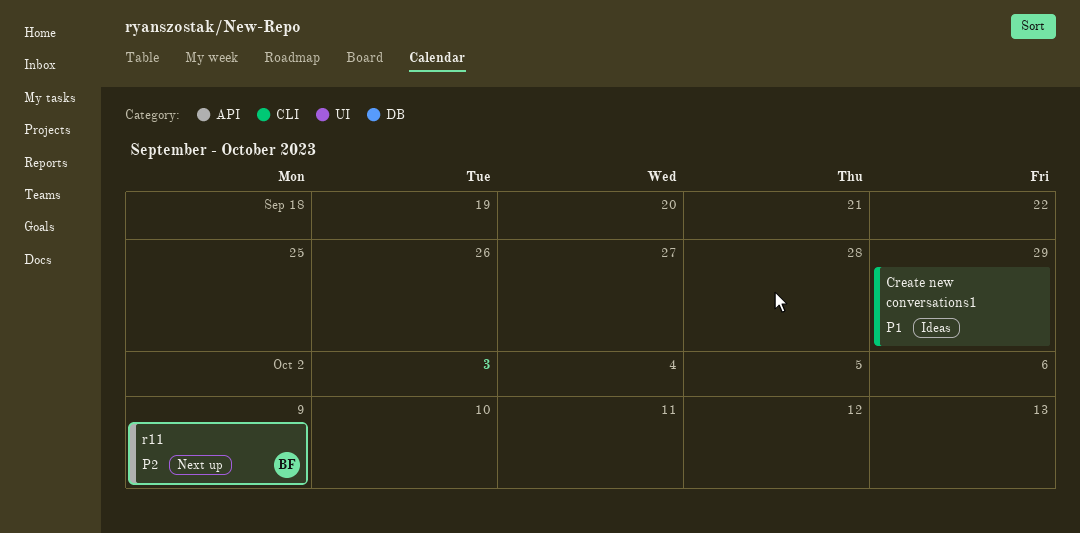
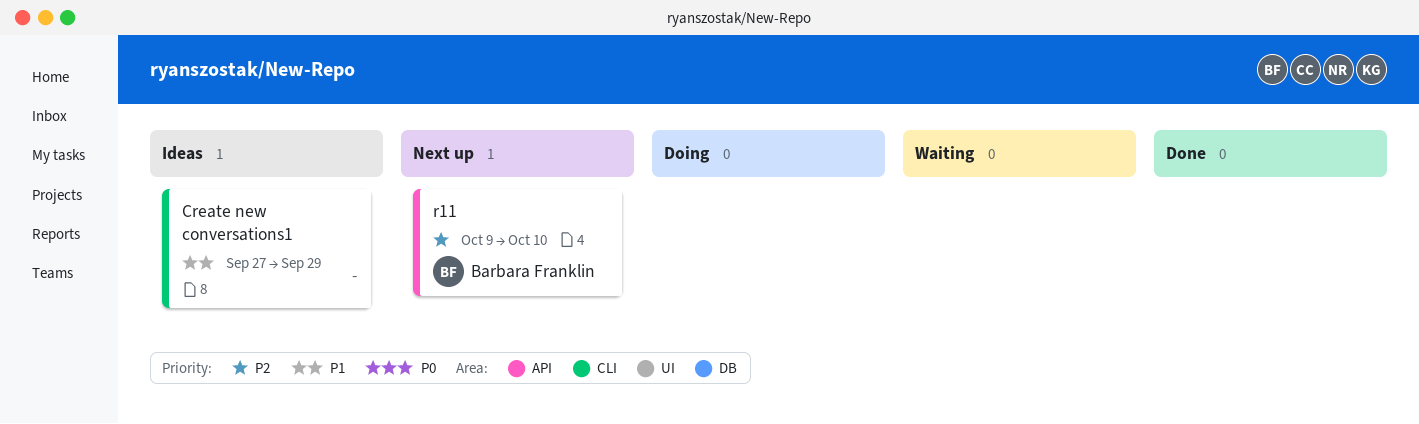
r11, due: Oct 9 -> Oct 10

